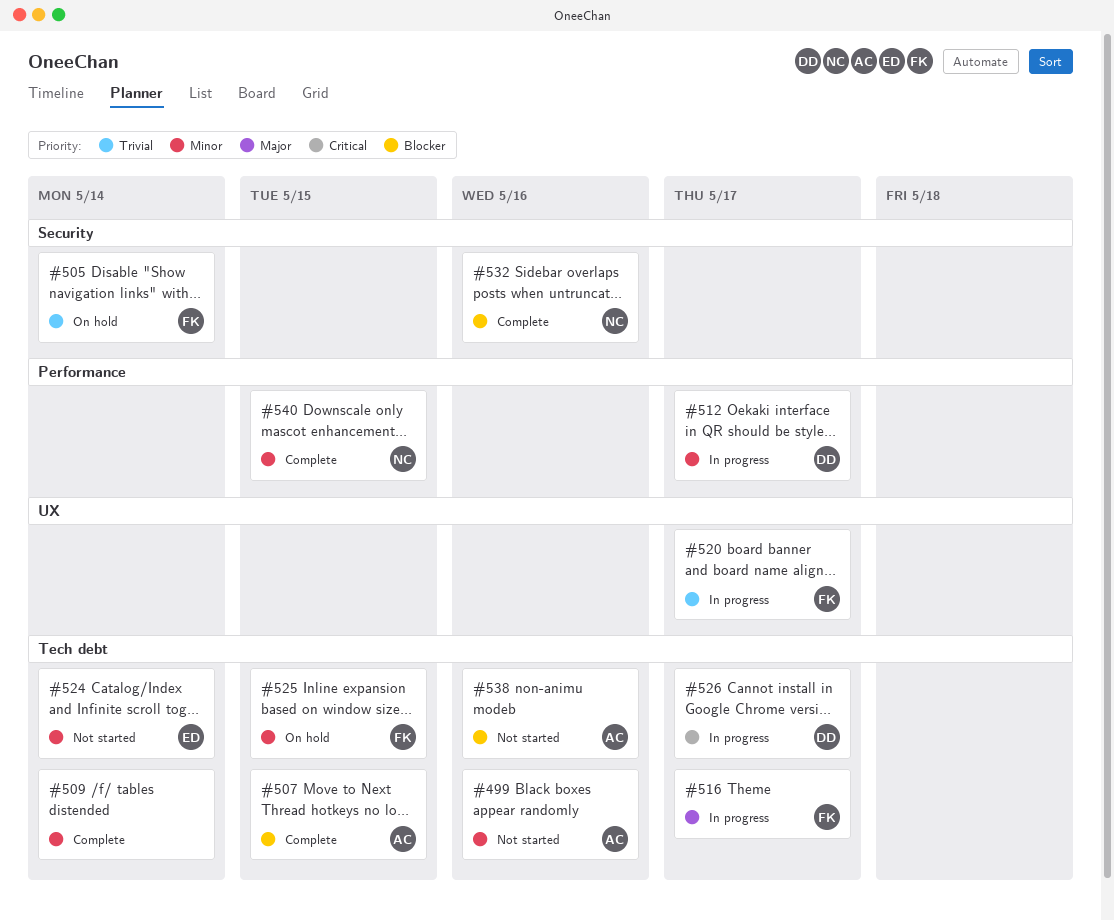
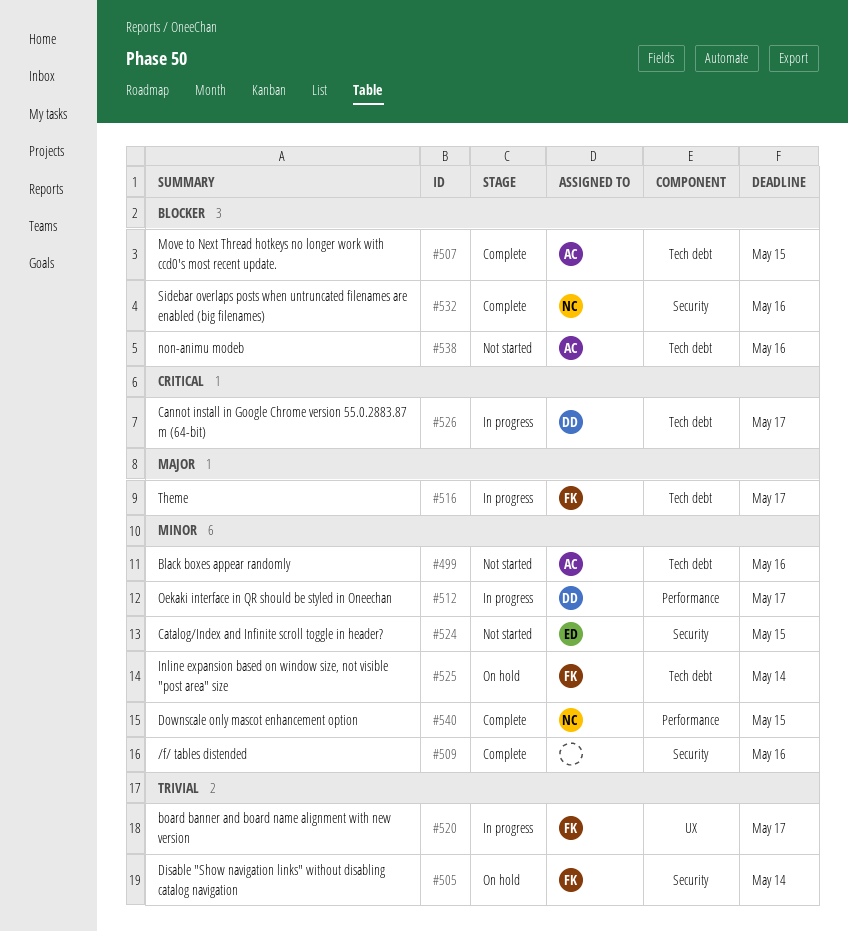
#509, label: Tech debt -> Security
#509, due: May 14 -> May 16
#524, label: Tech debt -> Security
#524, due: May 14 -> May 15
#525, due: May 15 -> May 14

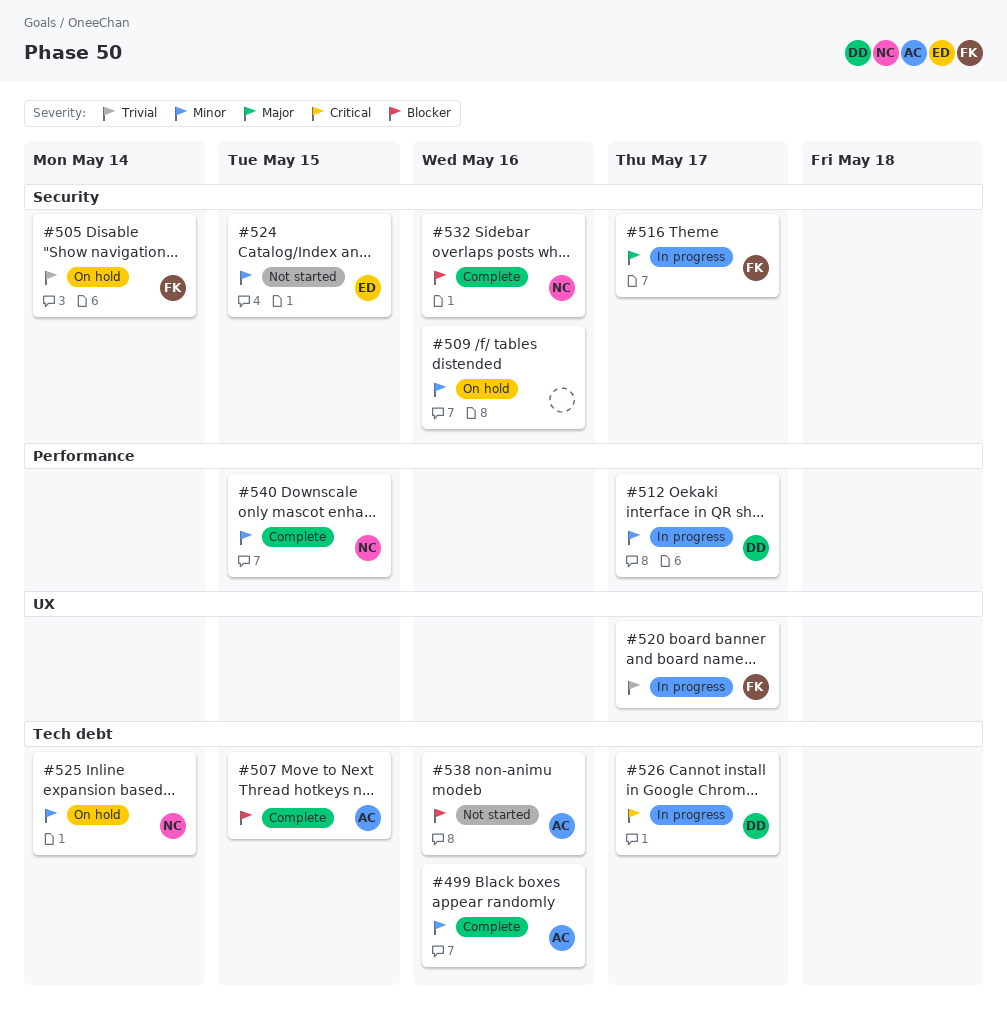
#499, status: Not started -> Complete
#509, status: Complete -> On hold
#516, label: Tech debt -> Security
#525, owner: FK -> NC

